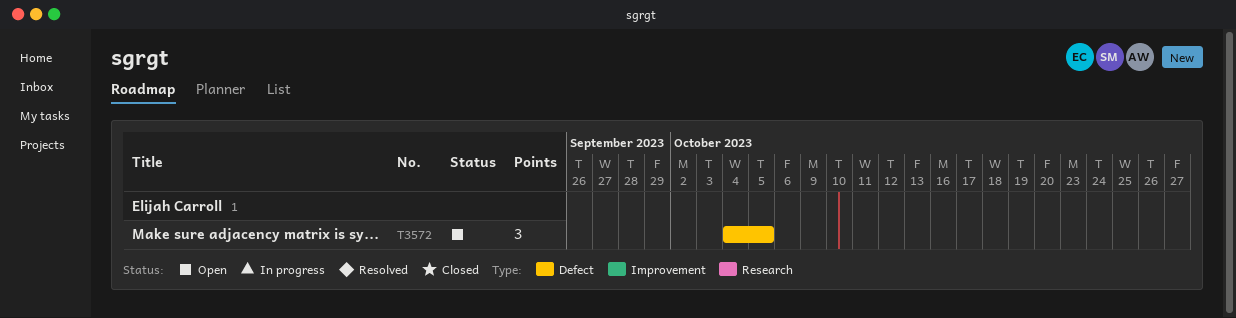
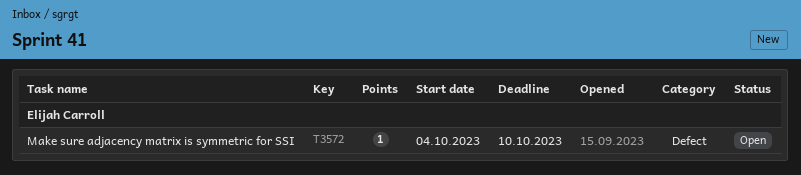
T3572, estimate: 3 -> 1
T3572, due: Oct 5 -> Oct 10

